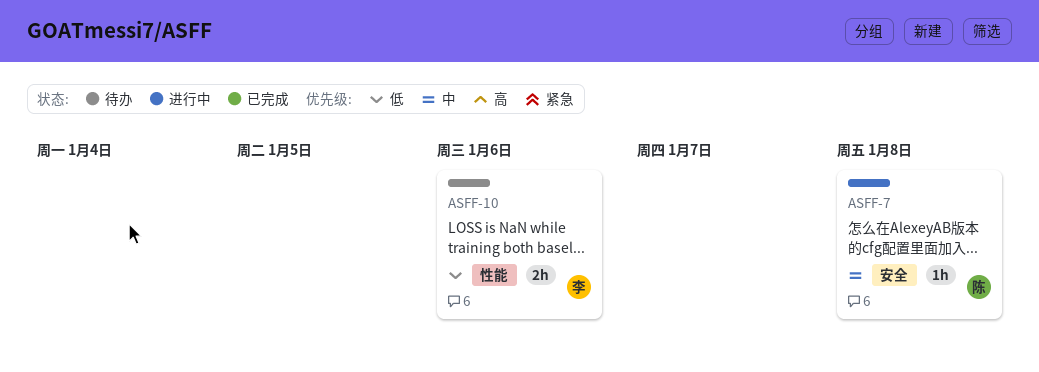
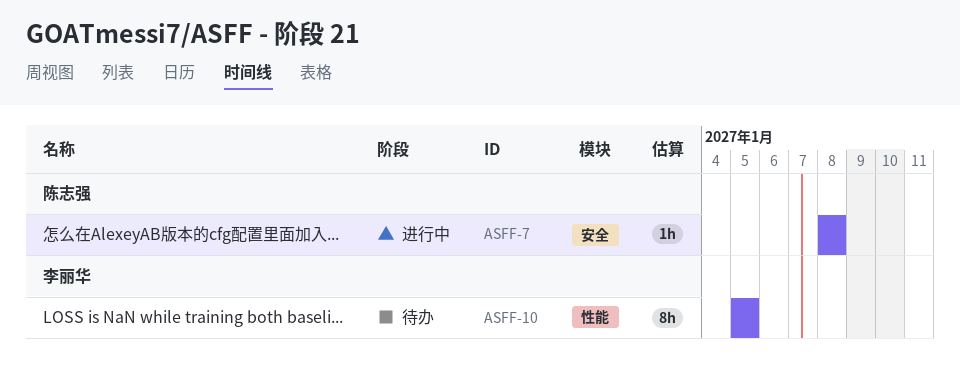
ASFF-10, estimate: 2h -> 8h
ASFF-10, due: Jan 6 -> Jan 5

